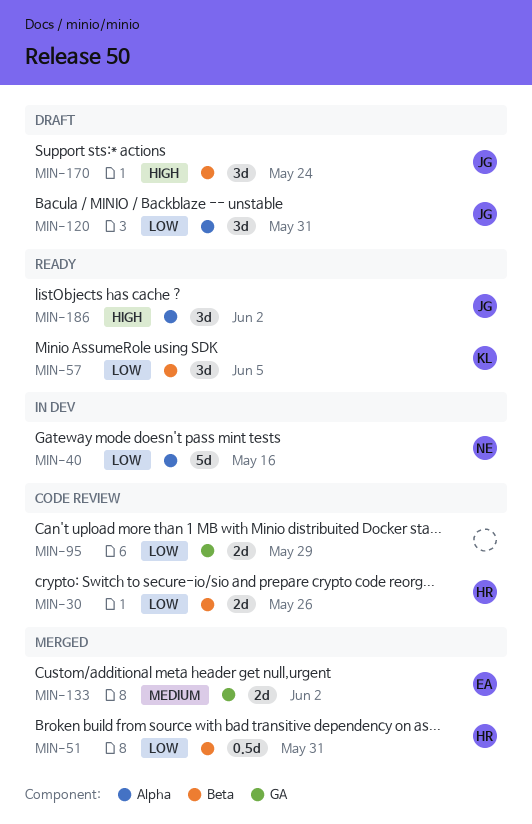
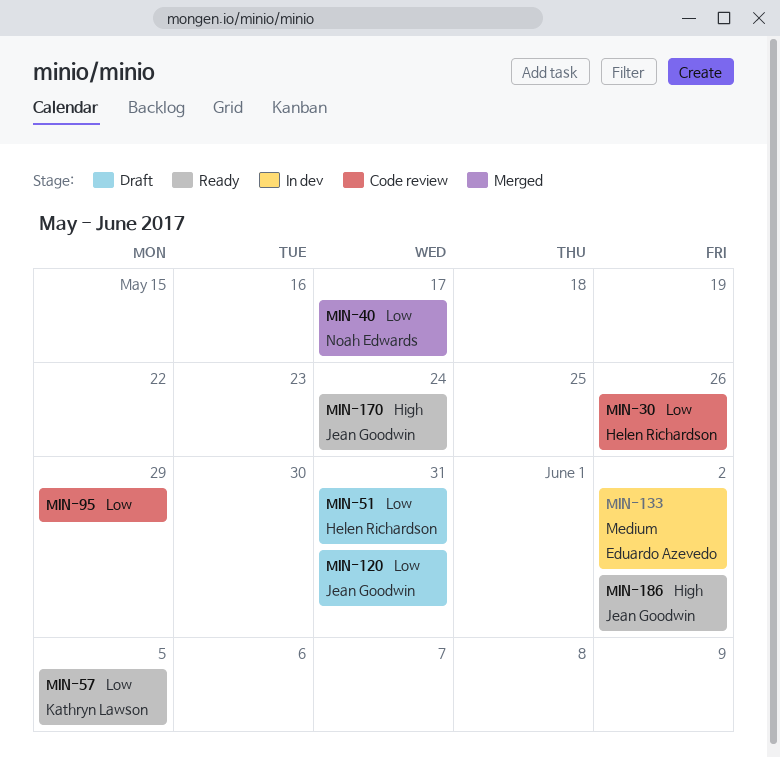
MIN-40, status: In dev -> Merged
MIN-40, due: May 16 -> May 17
MIN-51, status: Merged -> Draft
MIN-133, status: Merged -> In dev
MIN-170, status: Draft -> Ready

